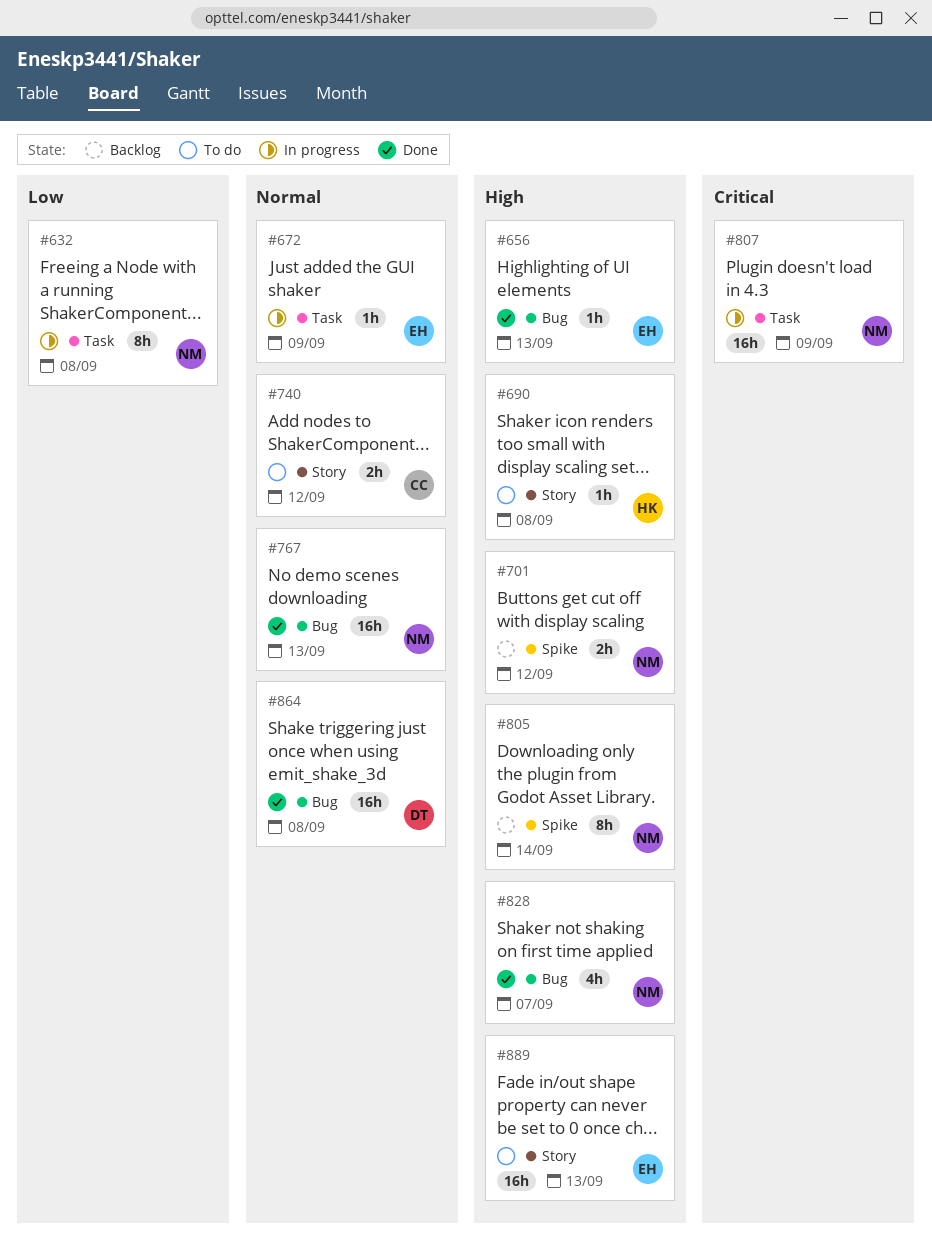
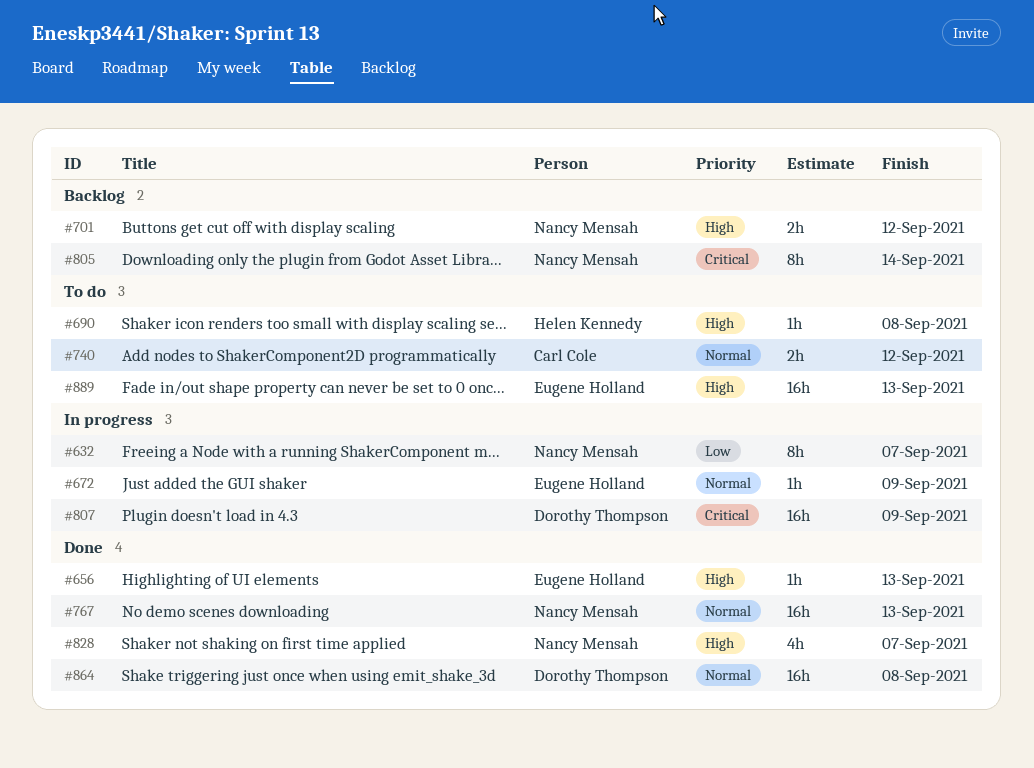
#632, due: Sep 8 -> Sep 7
#805, priority: High -> Critical
#807, owner: Nancy Mensah -> Dorothy Thompson

